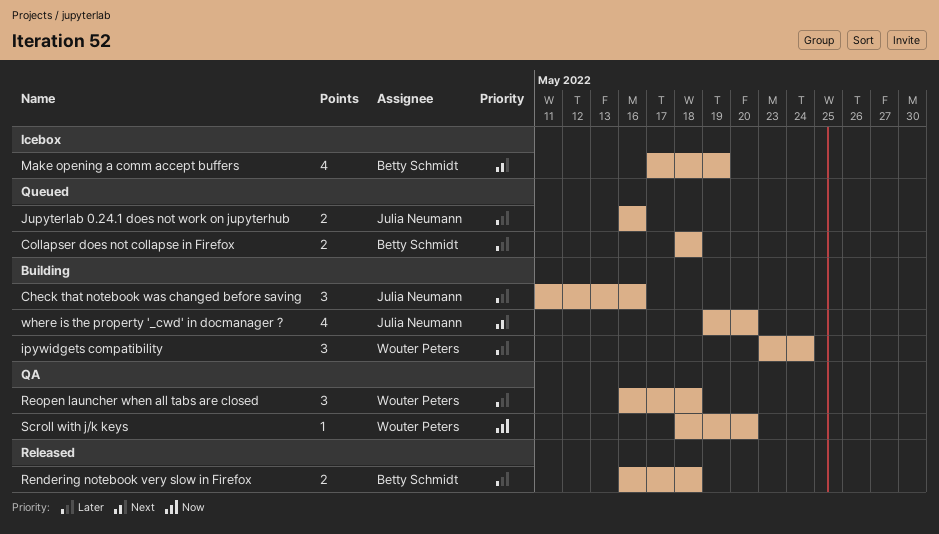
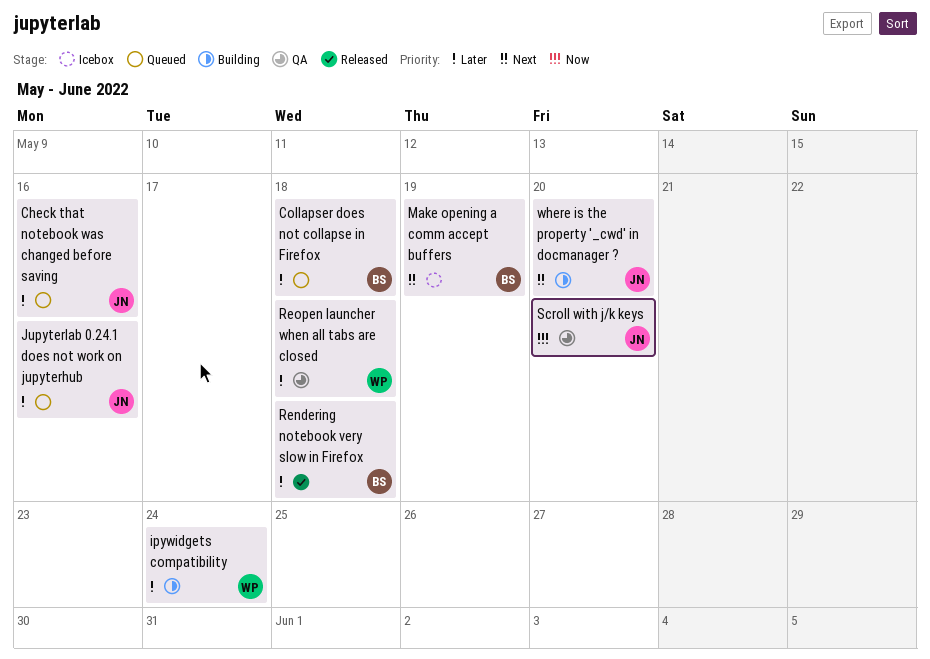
Check that notebook was changed before saving, status: Building -> Queued
Scroll with j/k keys, owner: Wouter Peters -> Julia Neumann

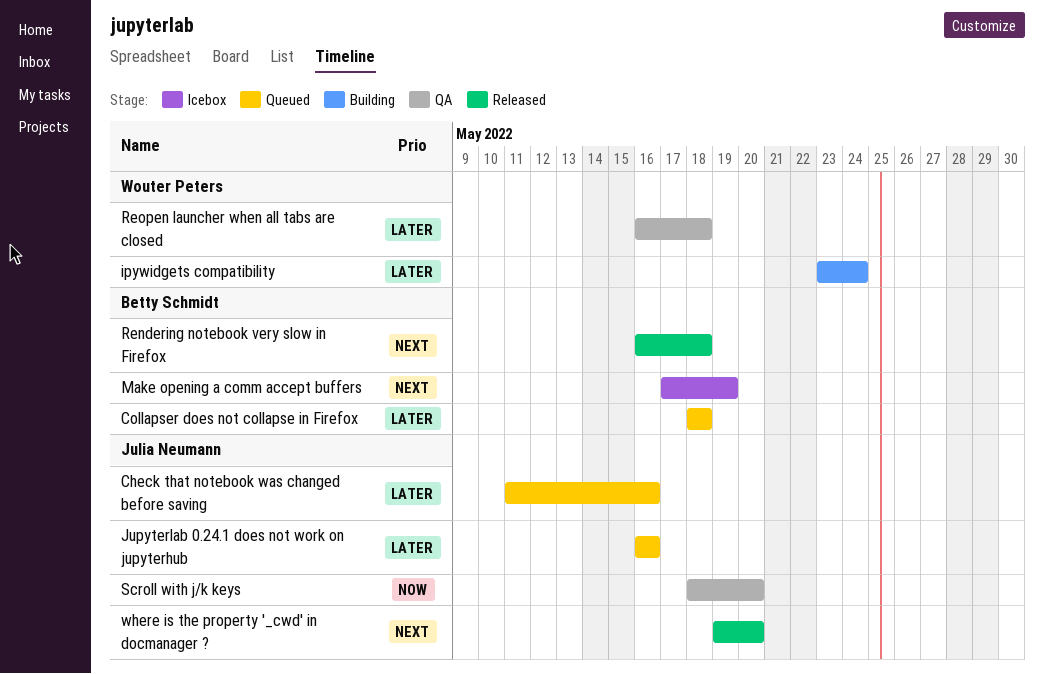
Rendering notebook very slow in Firefox, priority: Later -> Next
where is the property '_cwd' in docmanager ?, status: Building -> Released

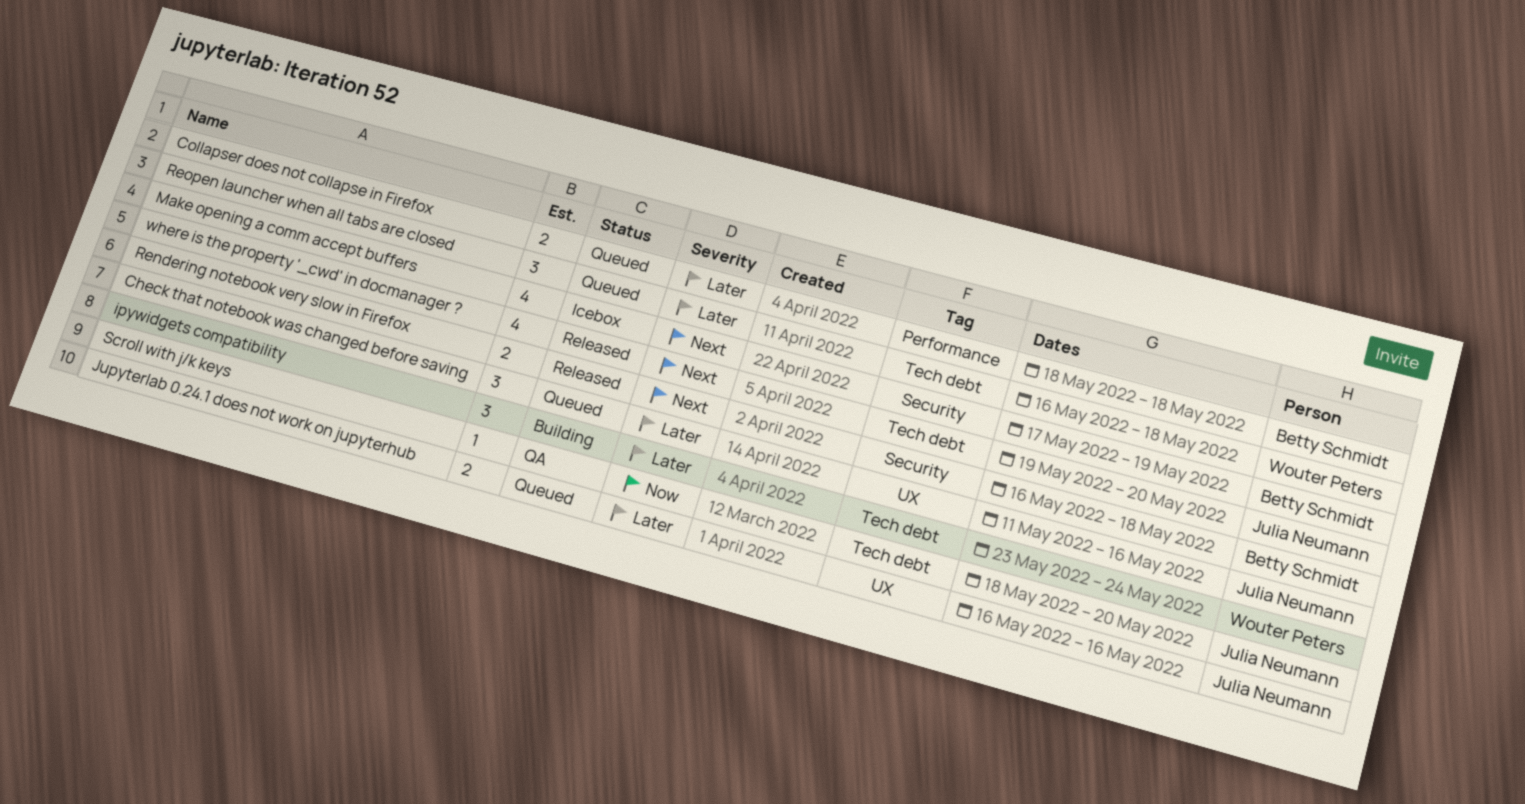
Reopen launcher when all tabs are closed, status: QA -> Queued

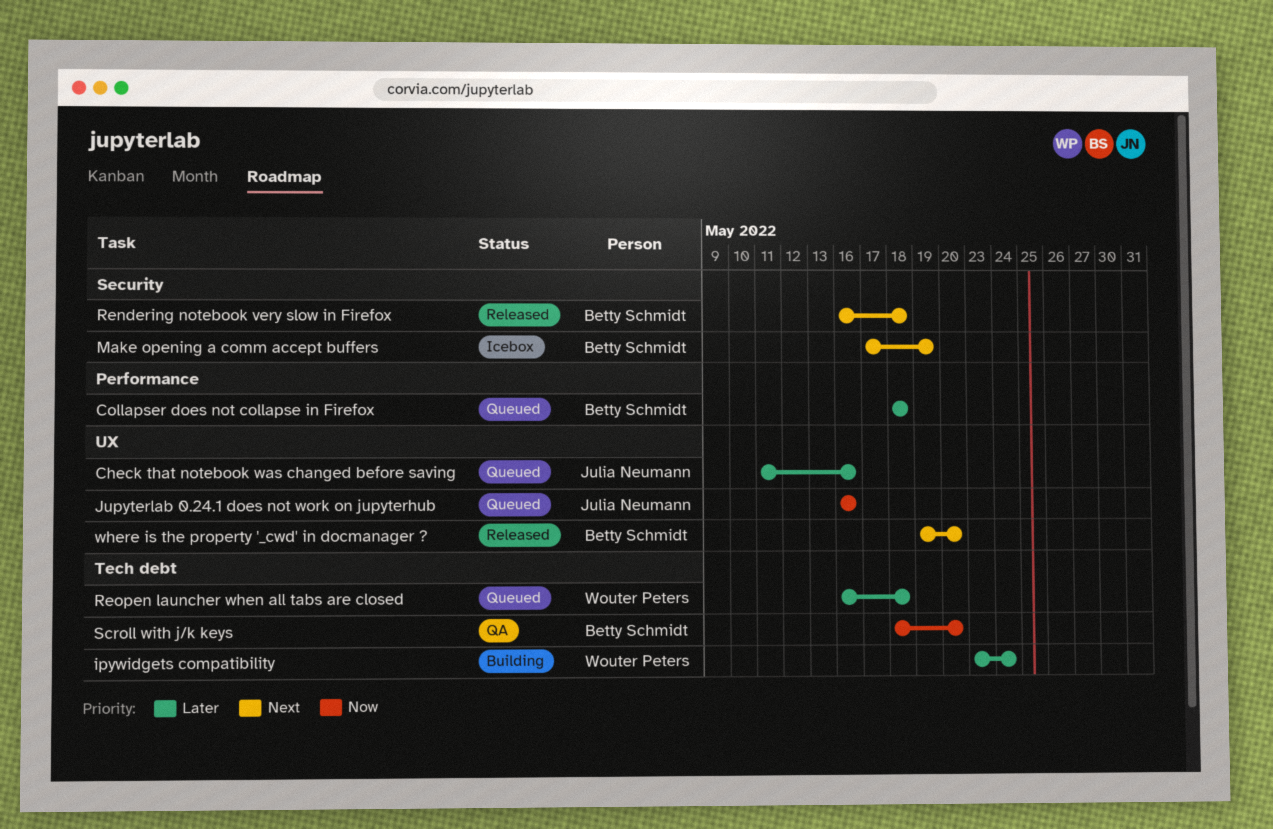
Jupyterlab 0.24.1 does not work on jupyterhub, priority: Later -> Now
Scroll with j/k keys, owner: Julia Neumann -> Betty Schmidt
where is the property '_cwd' in docmanager ?, owner: Julia Neumann -> Betty Schmidt
where is the property '_cwd' in docmanager ?, label: Tech debt -> UX

